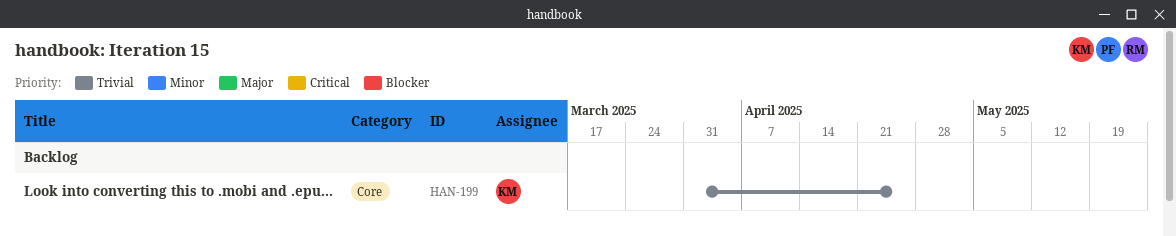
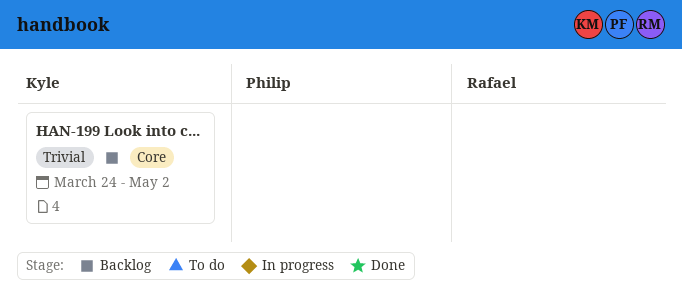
HAN-199, start: Mar 31 -> Mar 24
HAN-199, due: Apr 25 -> May 2

